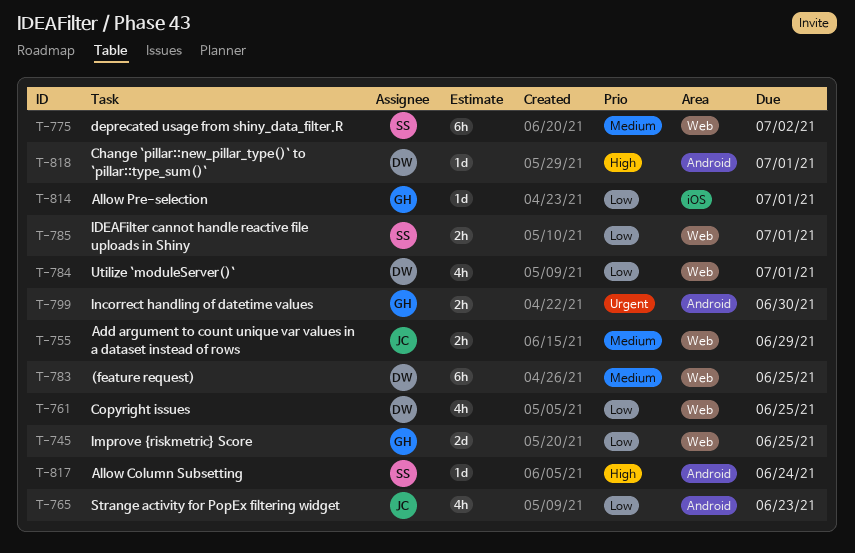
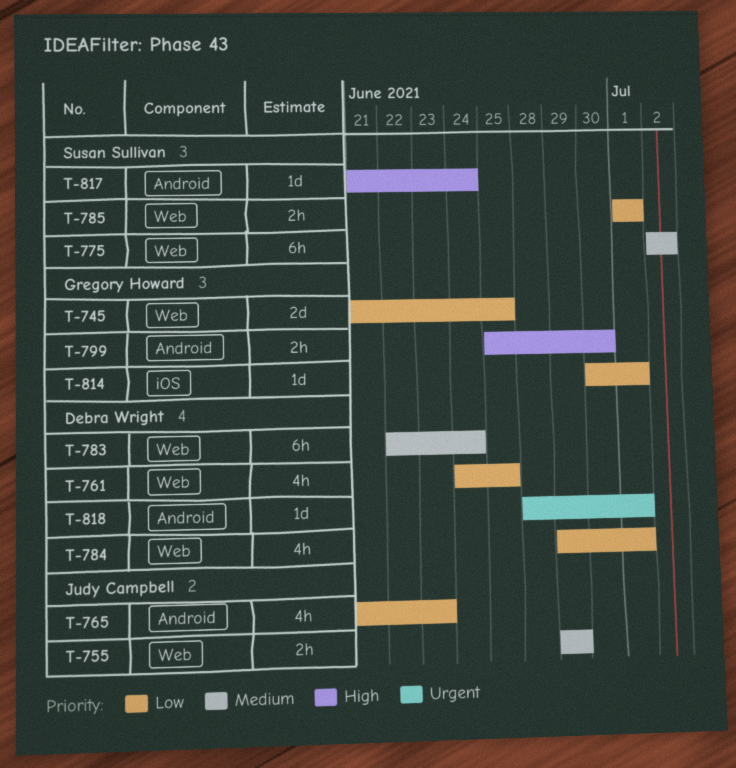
T-783, due: Jun 25 -> Jun 24
T-799, priority: Urgent -> High
T-818, priority: High -> Urgent

